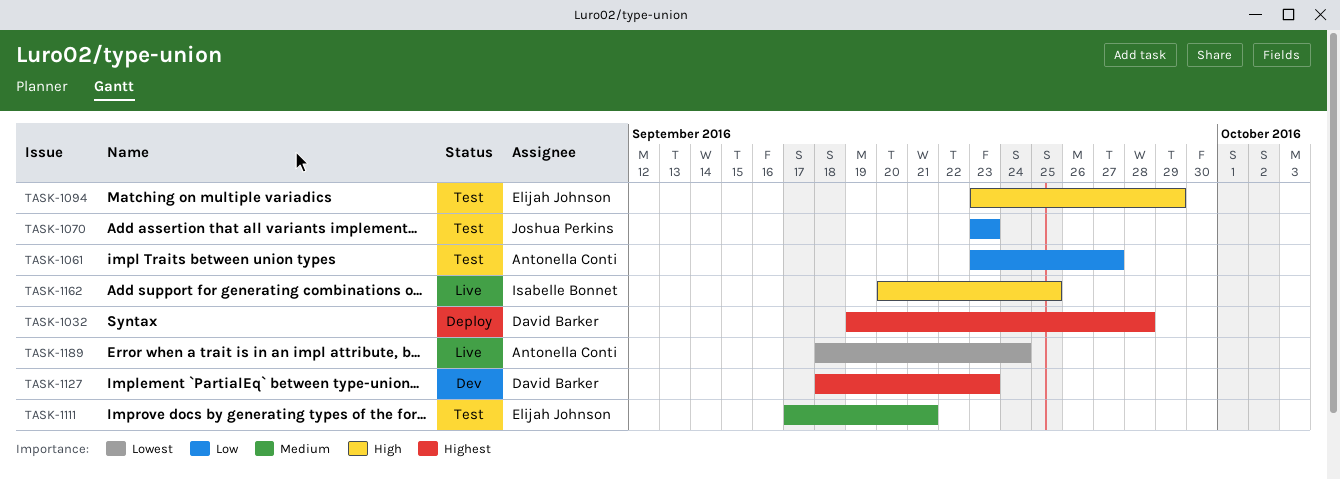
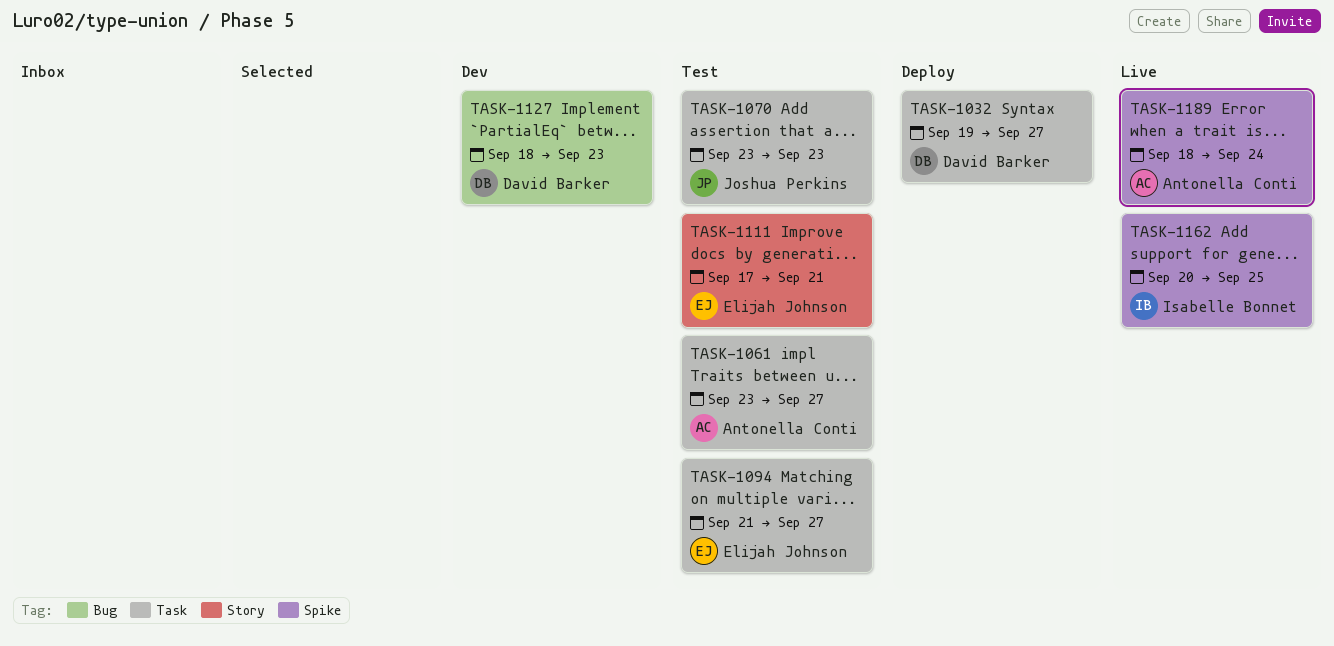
TASK-1032, due: Sep 28 -> Sep 27
TASK-1094, start: Sep 23 -> Sep 21
TASK-1094, due: Sep 29 -> Sep 27

